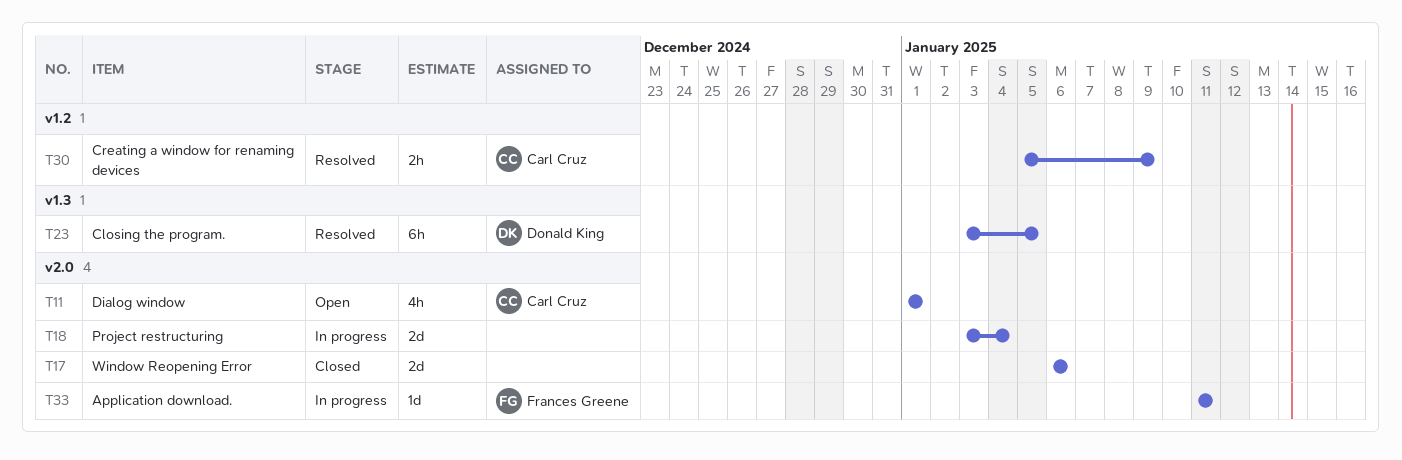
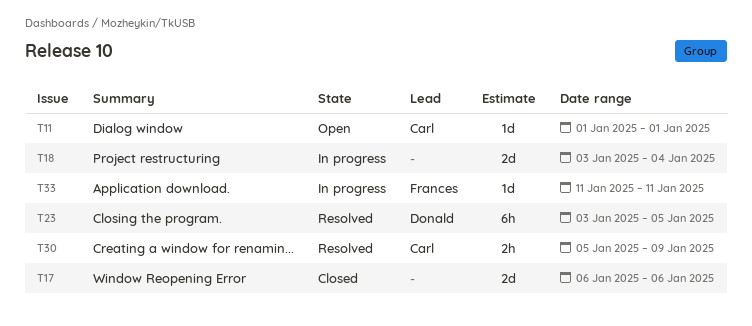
T11, estimate: 4h -> 1d

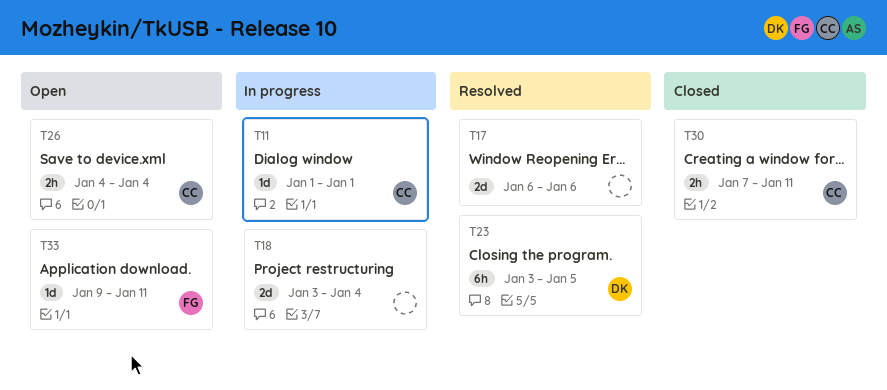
T11, status: Open -> In progress
T17, status: Closed -> Resolved
T26: none -> present
T30, status: Resolved -> Closed
T30, start: Jan 5 -> Jan 7
T30, due: Jan 9 -> Jan 11
T33, status: In progress -> Open
T33, start: Jan 11 -> Jan 9

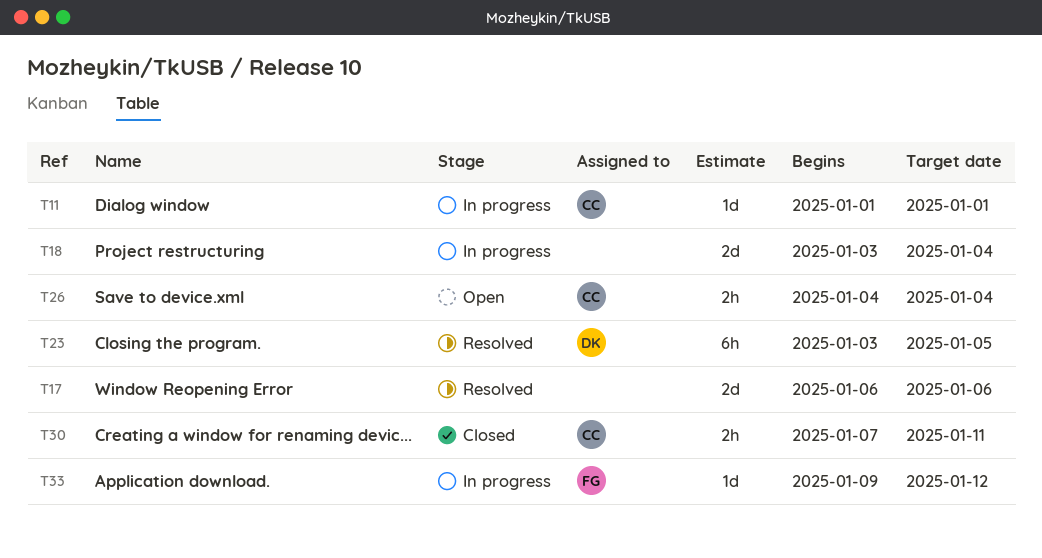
T33, status: Open -> In progress
T33, due: Jan 11 -> Jan 12

